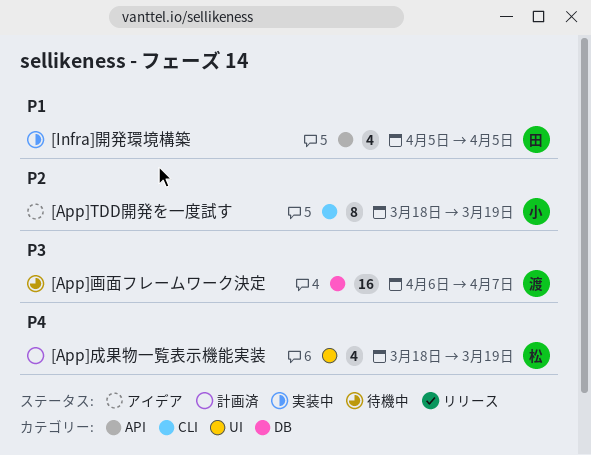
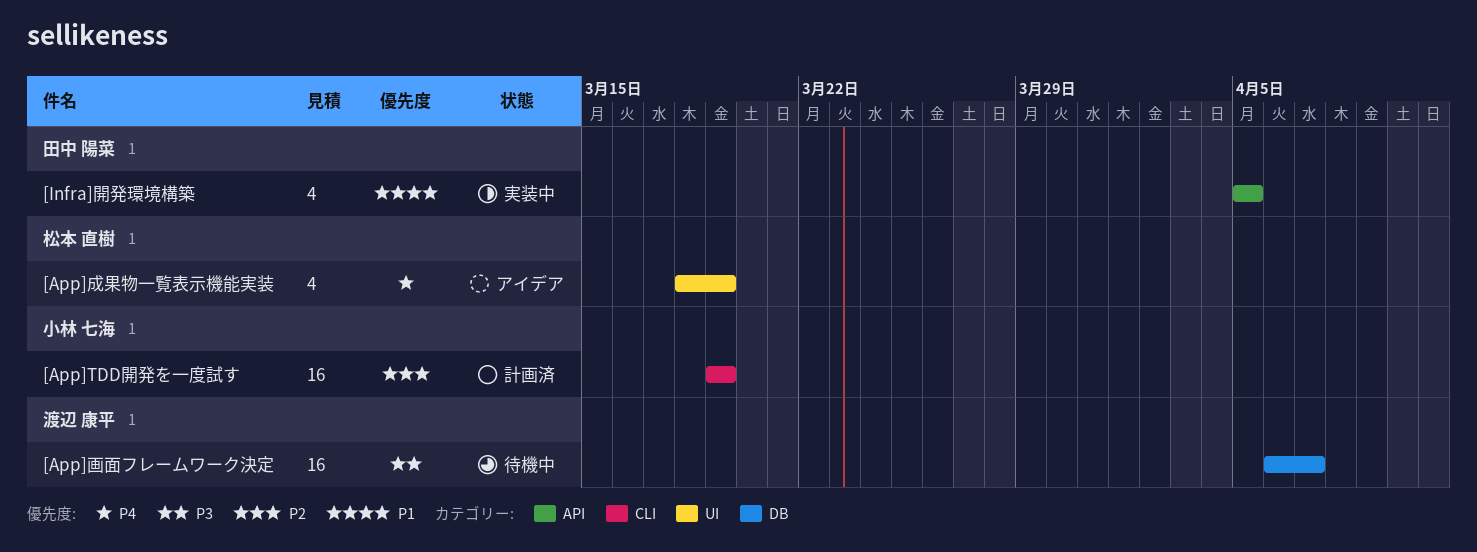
[App]TDD開発を一度試す, status: アイデア -> 計画済
[App]TDD開発を一度試す, estimate: 8 -> 16
[App]TDD開発を一度試す, start: Mar 18 -> Mar 19
[App]成果物一覧表示機能実装, status: 計画済 -> アイデア

